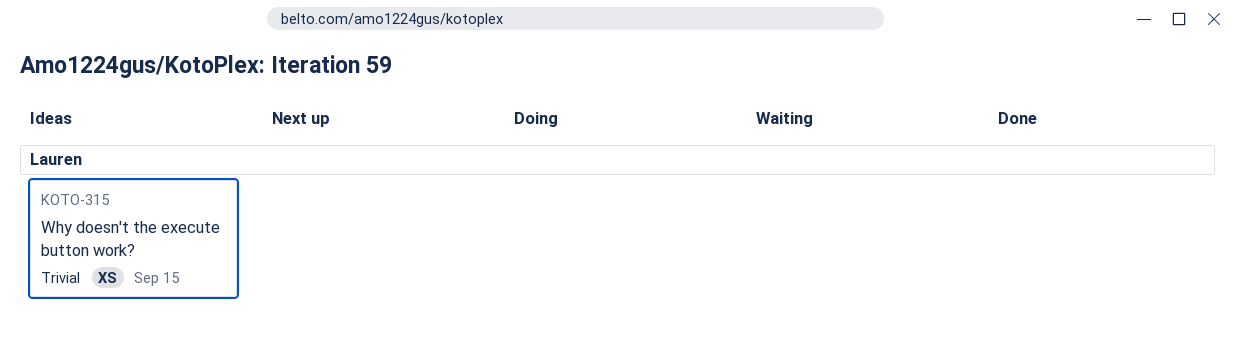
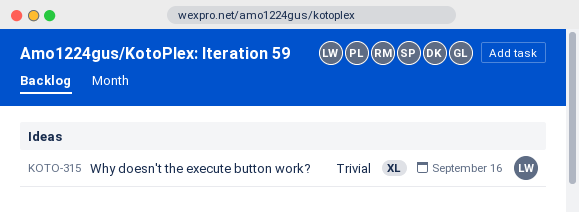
KOTO-315, estimate: XS -> XL
KOTO-315, due: Sep 15 -> Sep 16

